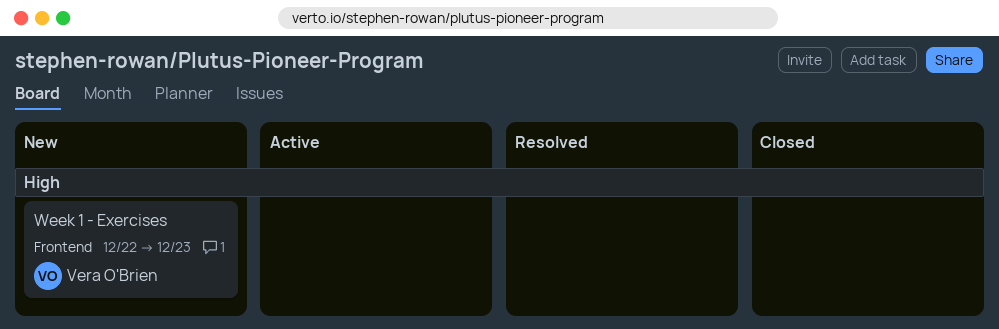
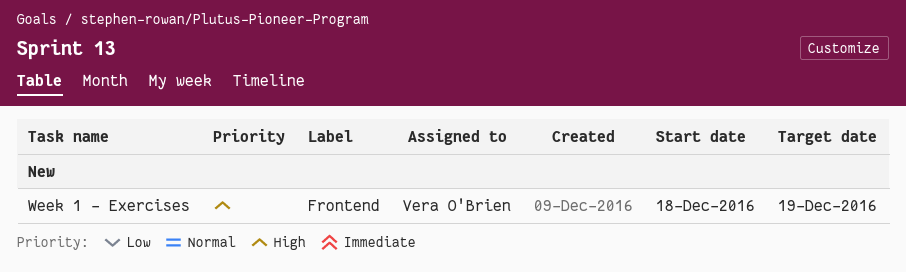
Week 1 - Exercises, start: Dec 22 -> Dec 18
Week 1 - Exercises, due: Dec 23 -> Dec 19

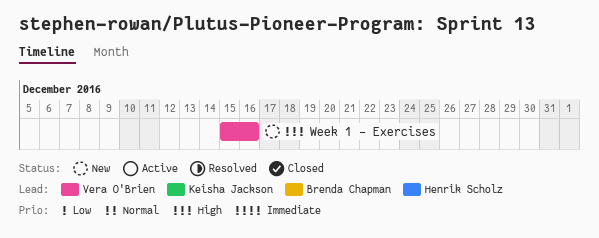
Week 1 - Exercises, start: Dec 18 -> Dec 15
Week 1 - Exercises, due: Dec 19 -> Dec 16

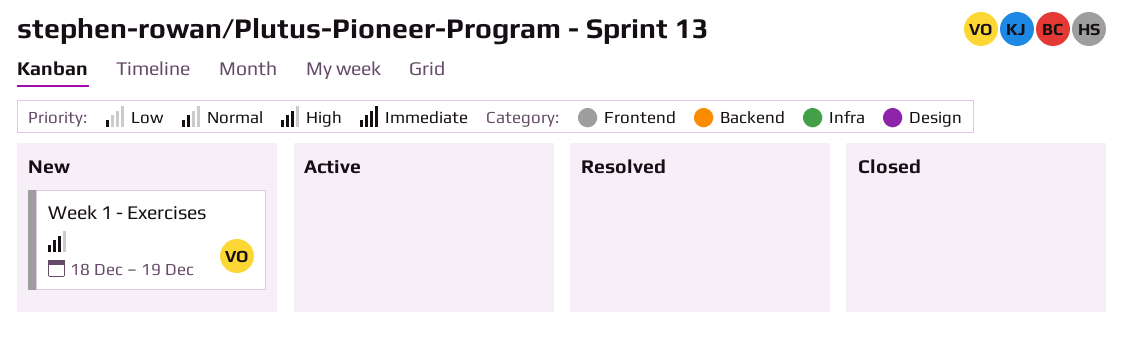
Week 1 - Exercises, start: Dec 15 -> Dec 18
Week 1 - Exercises, due: Dec 16 -> Dec 19

